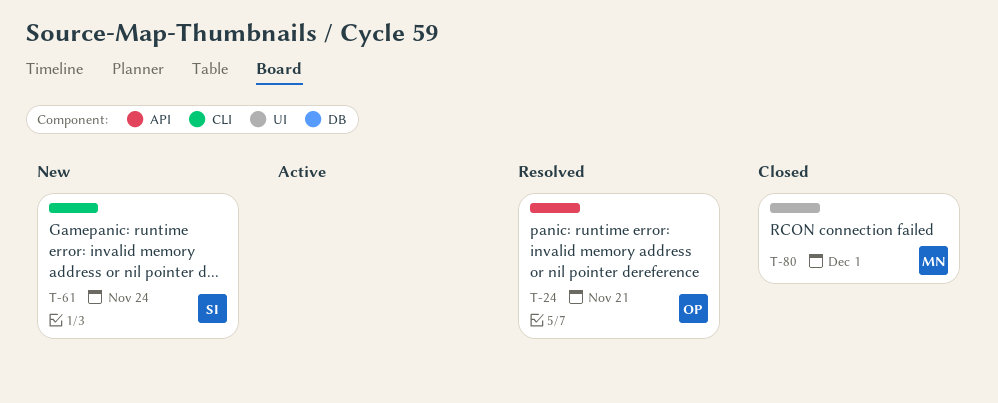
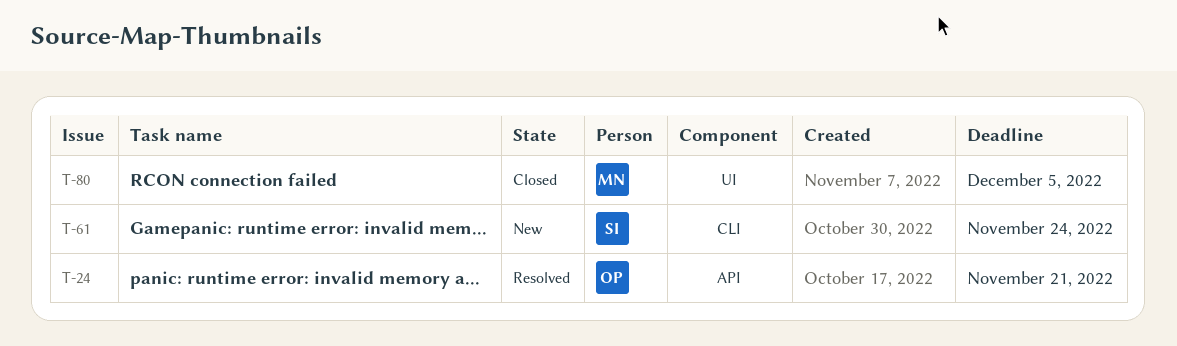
T-80, due: Dec 1 -> Dec 5

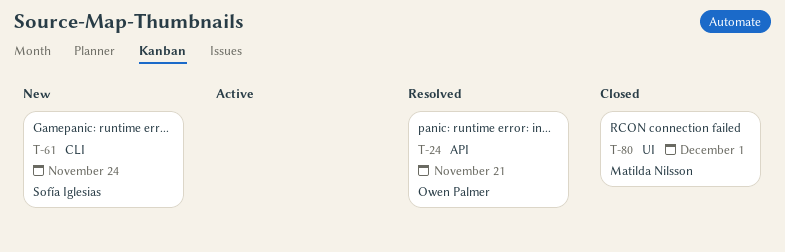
T-80, due: Dec 5 -> Dec 1

